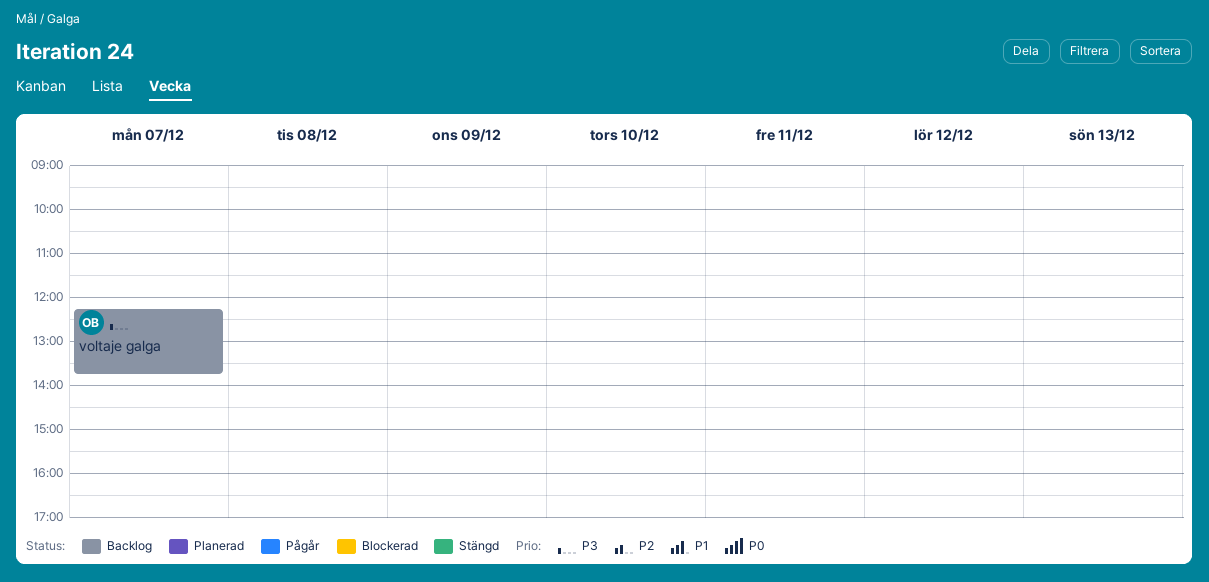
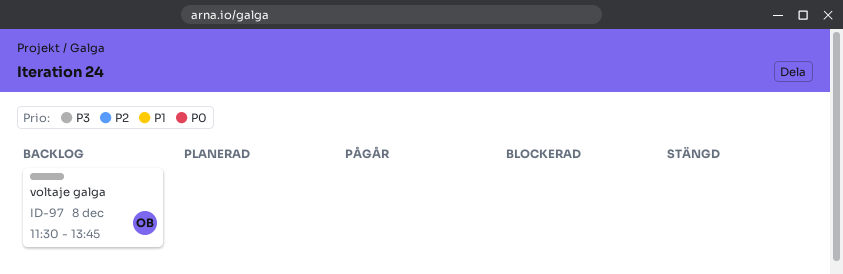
voltaje galga, day: Dec 7 -> Dec 8
voltaje galga, begins: 12:15 -> 11:30

